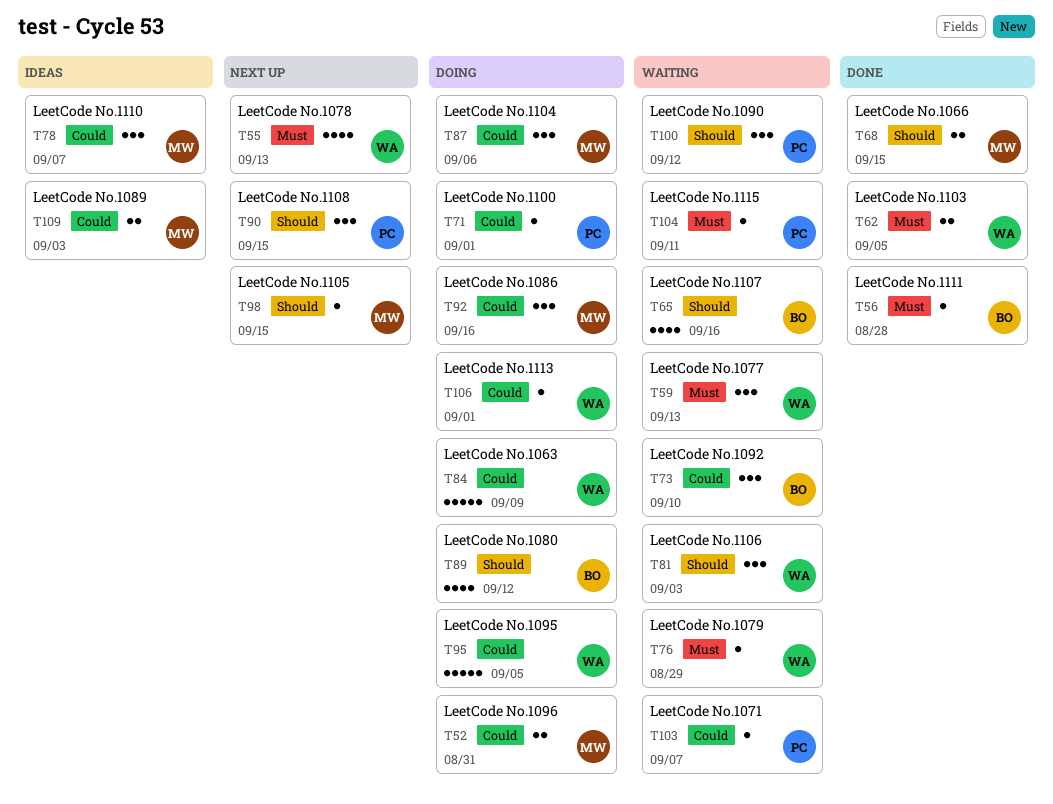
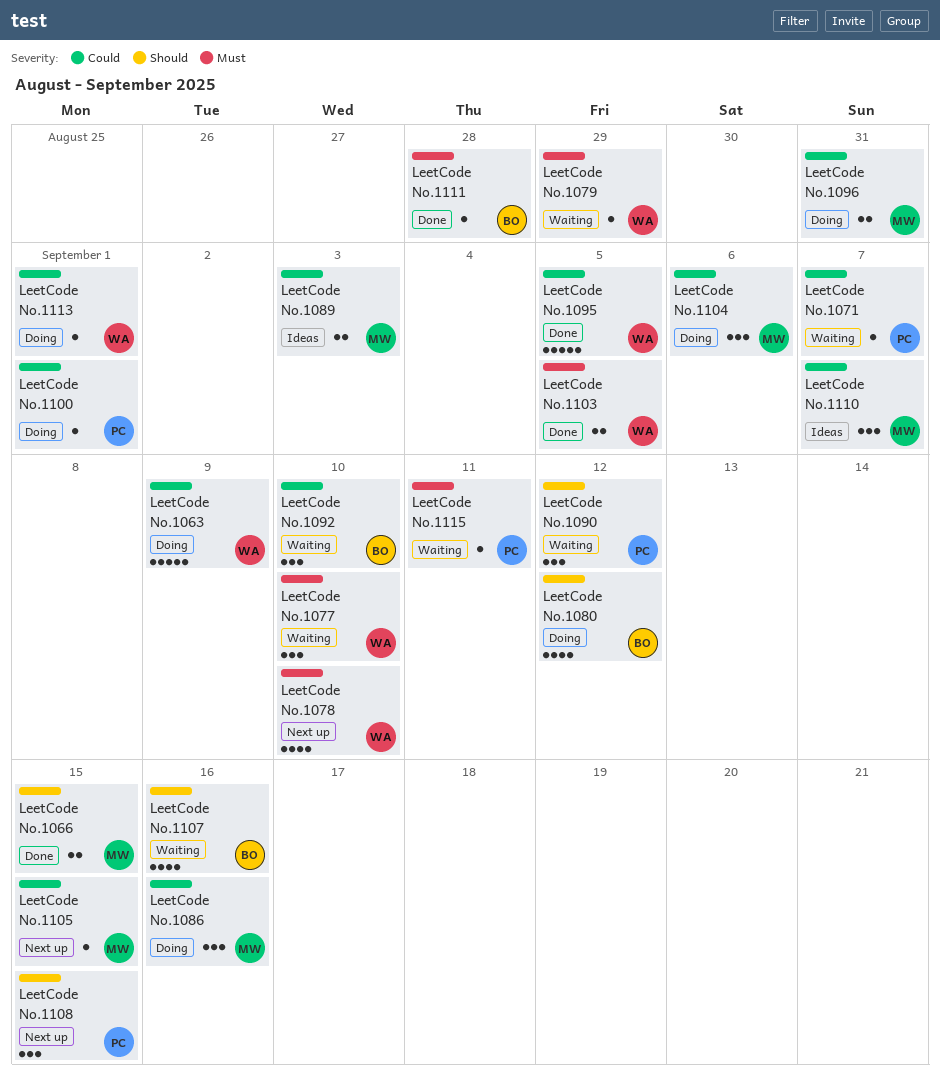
LeetCode No.1077, due: Sep 13 -> Sep 10
LeetCode No.1078, due: Sep 13 -> Sep 10
LeetCode No.1095, status: Doing -> Done
LeetCode No.1105, priority: Should -> Could
LeetCode No.1106: present -> none

